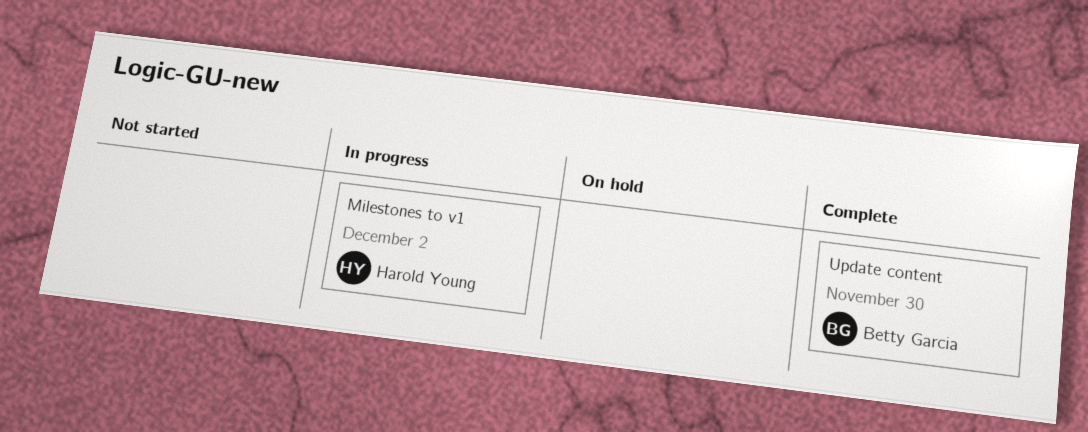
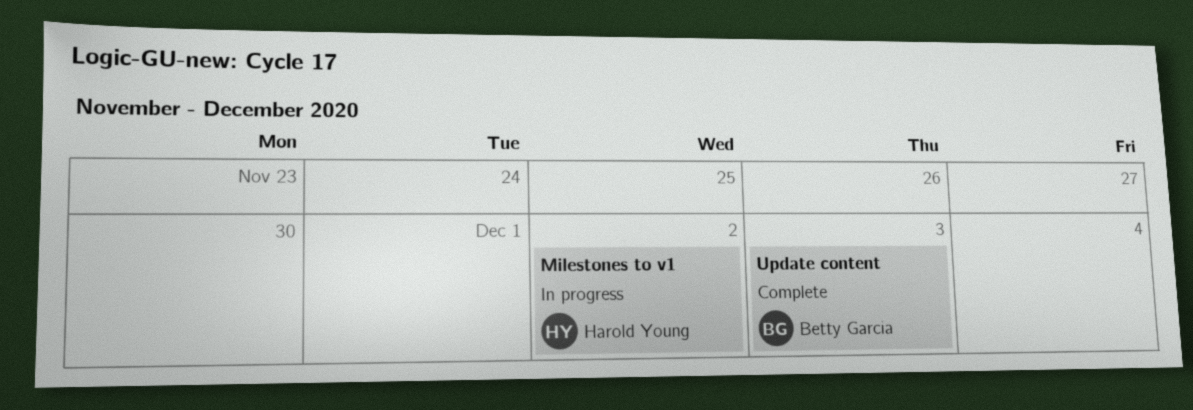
Update content, due: Nov 30 -> Dec 3

